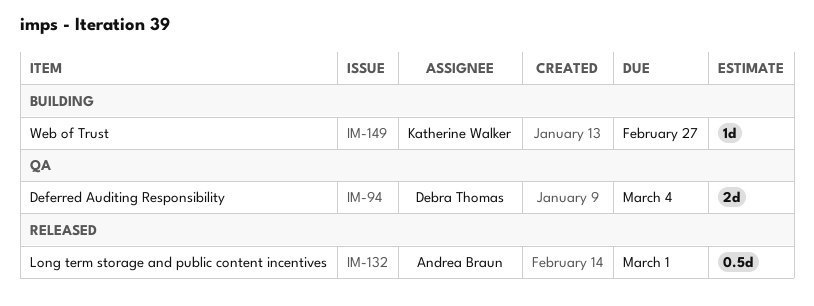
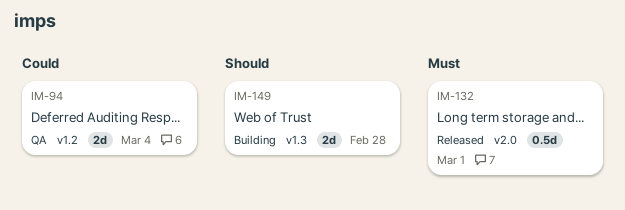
IM-149, estimate: 1d -> 2d
IM-149, due: Feb 27 -> Feb 28

